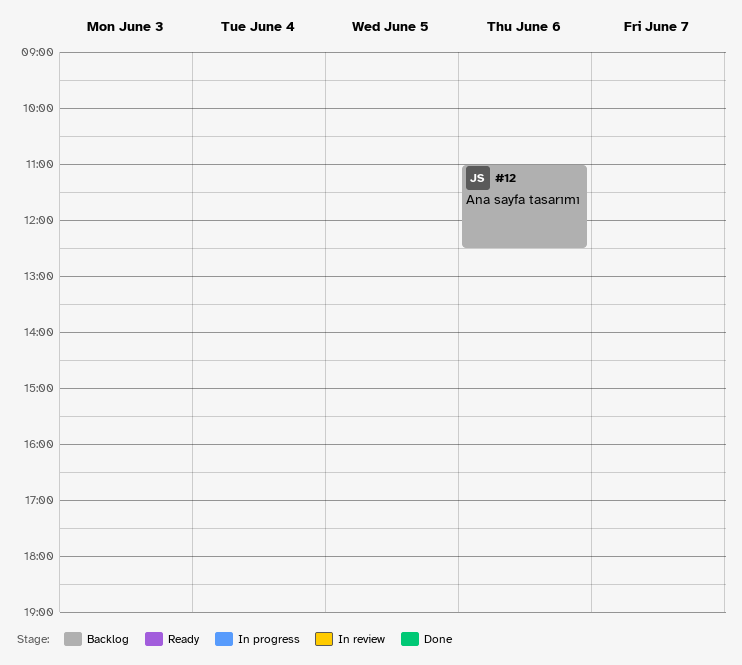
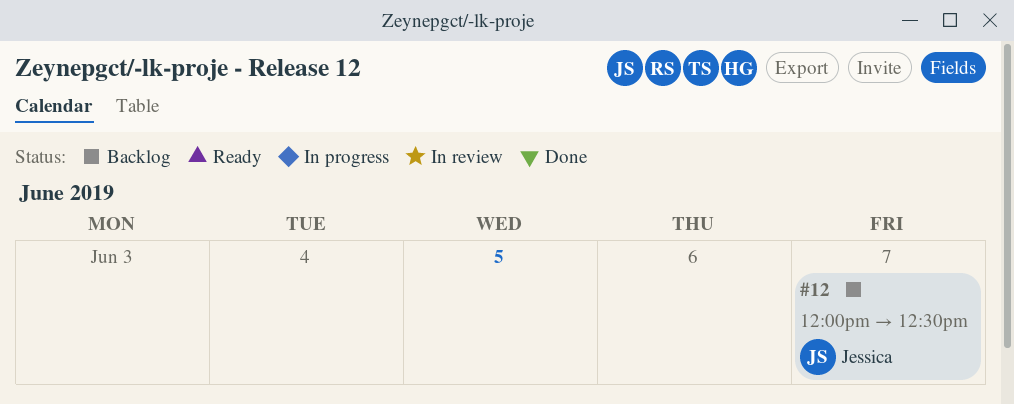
#12, day: Jun 6 -> Jun 7
#12, begins: 11:00 -> 12:00

